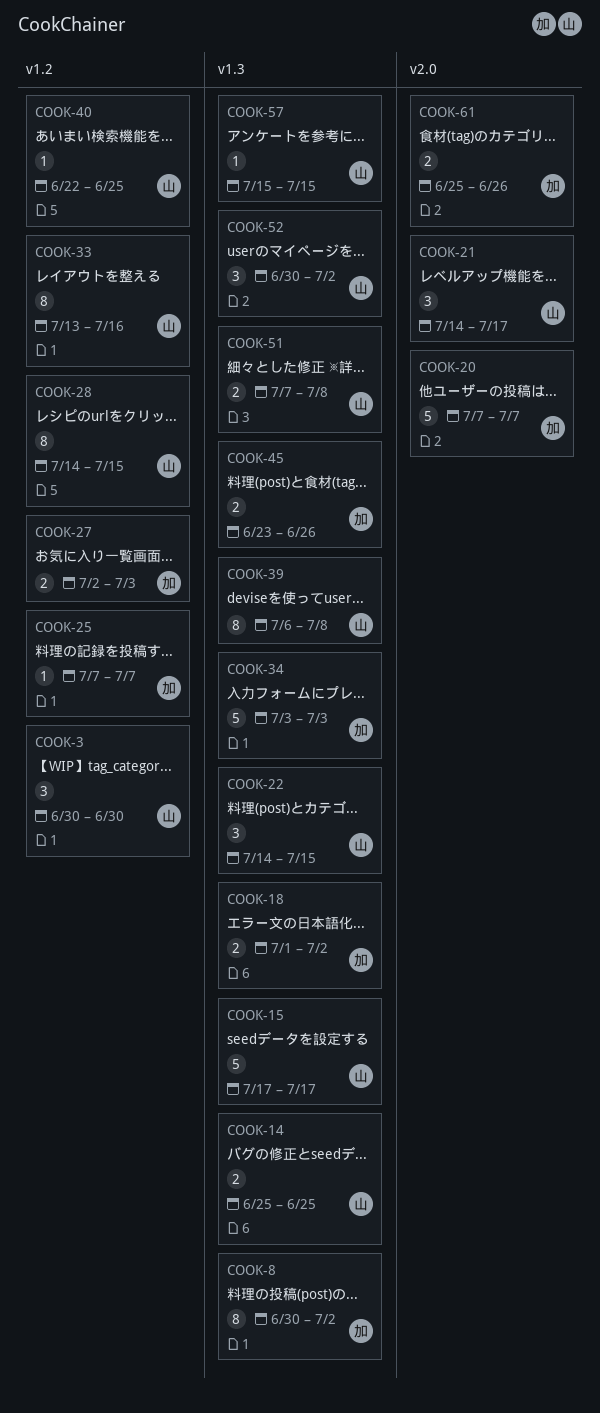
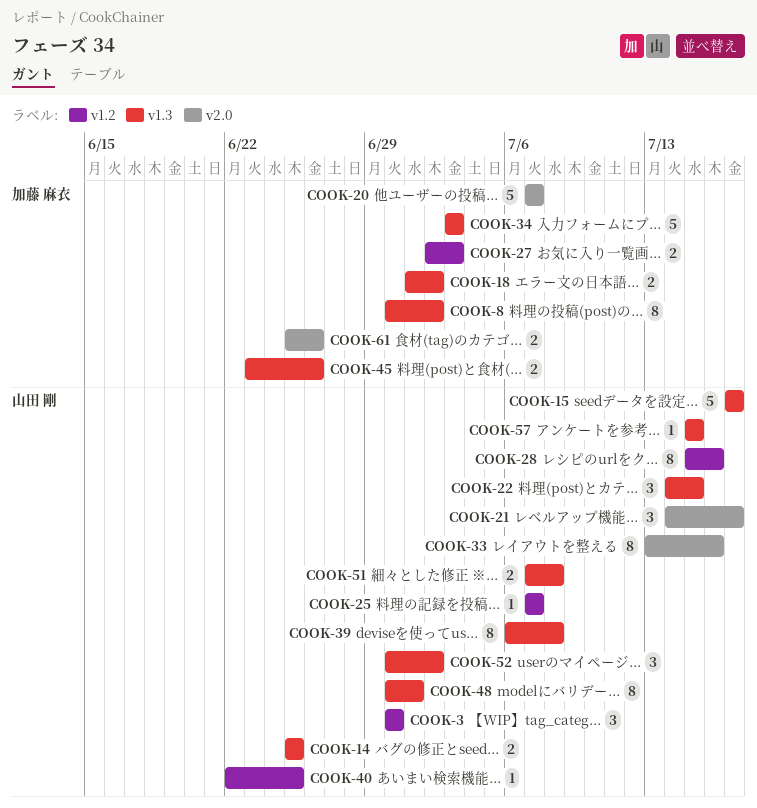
COOK-25, owner: 加藤 麻衣 -> 山田 剛
COOK-28, start: Jul 14 -> Jul 15
COOK-28, due: Jul 15 -> Jul 16
COOK-33, label: v1.2 -> v2.0
COOK-48: none -> present

